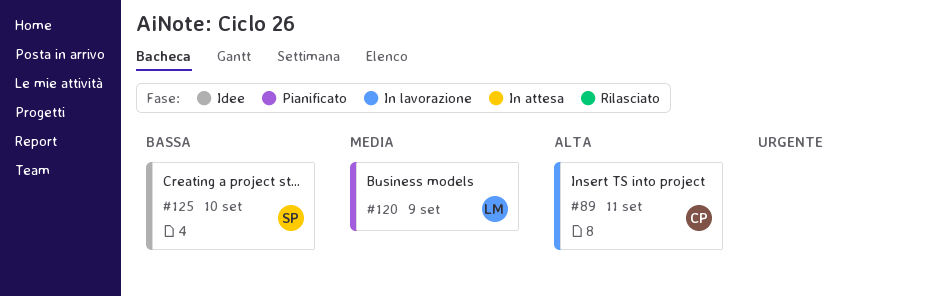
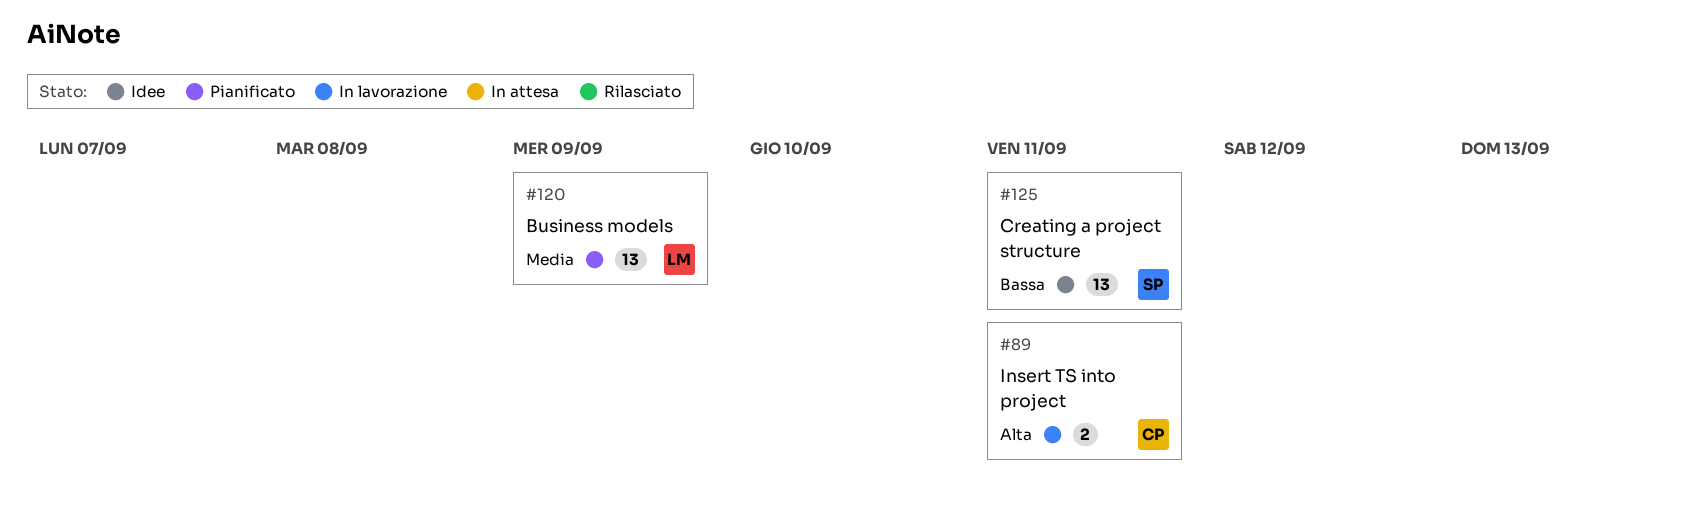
#125, due: Sep 10 -> Sep 11

